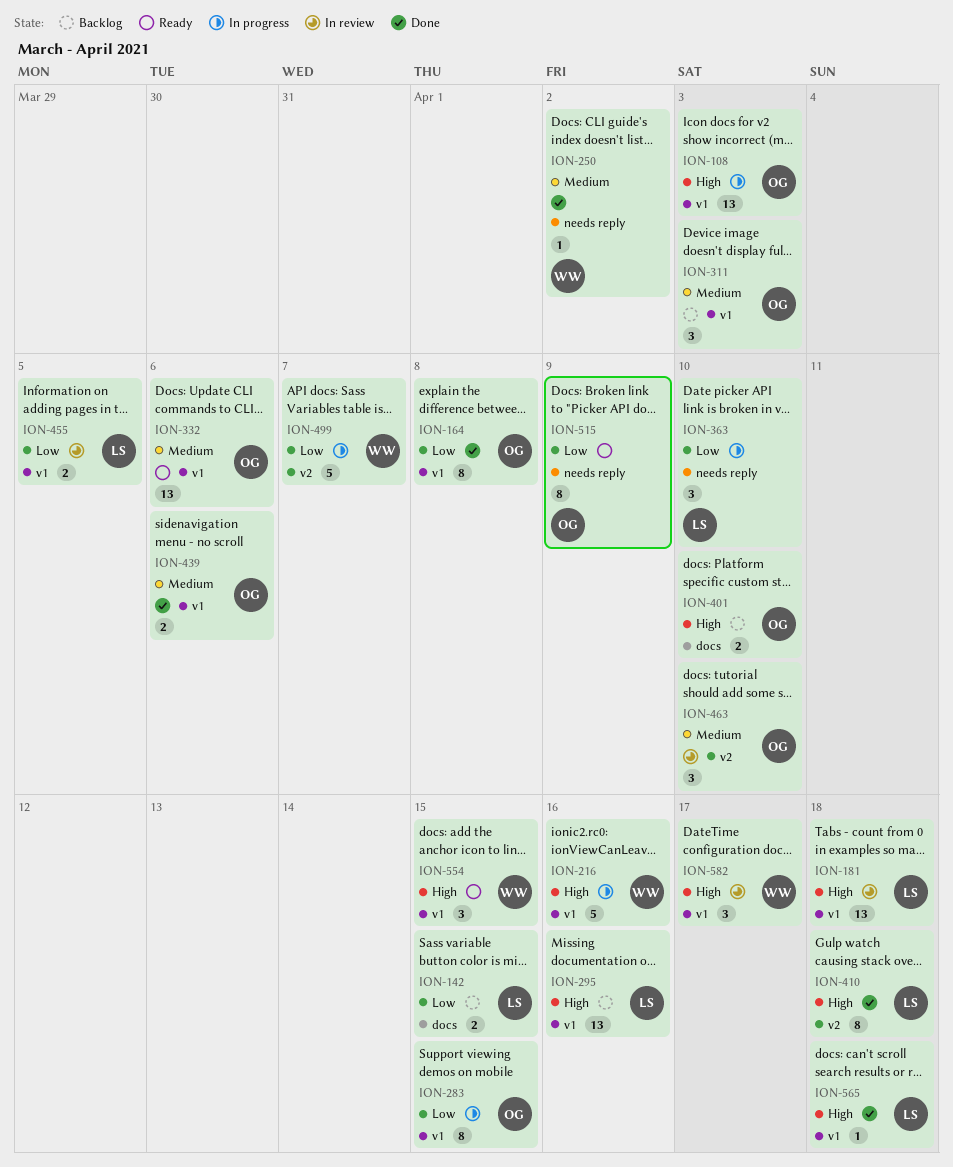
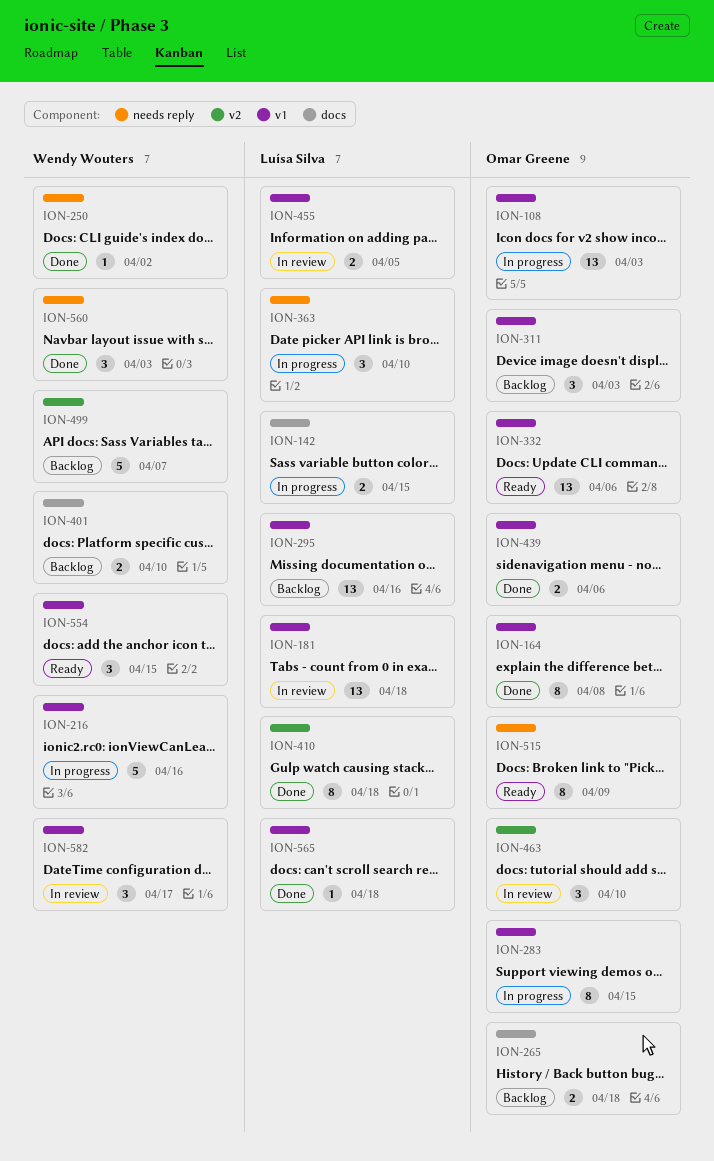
ION-142, status: Backlog -> In progress
ION-265: none -> present
ION-401, owner: Omar Greene -> Wendy Wouters
ION-499, status: In progress -> Backlog
ION-560: none -> present

